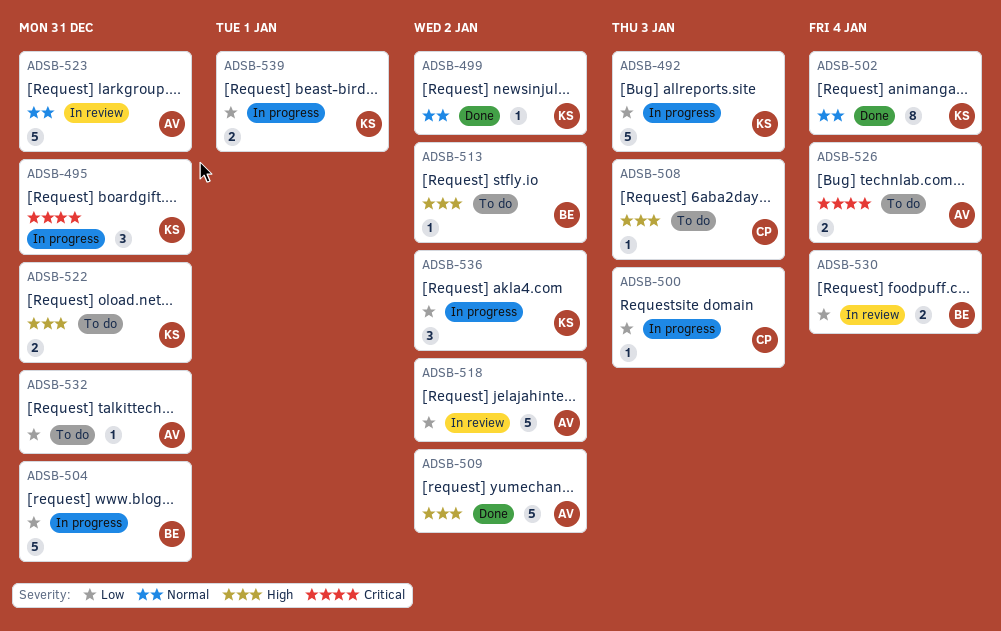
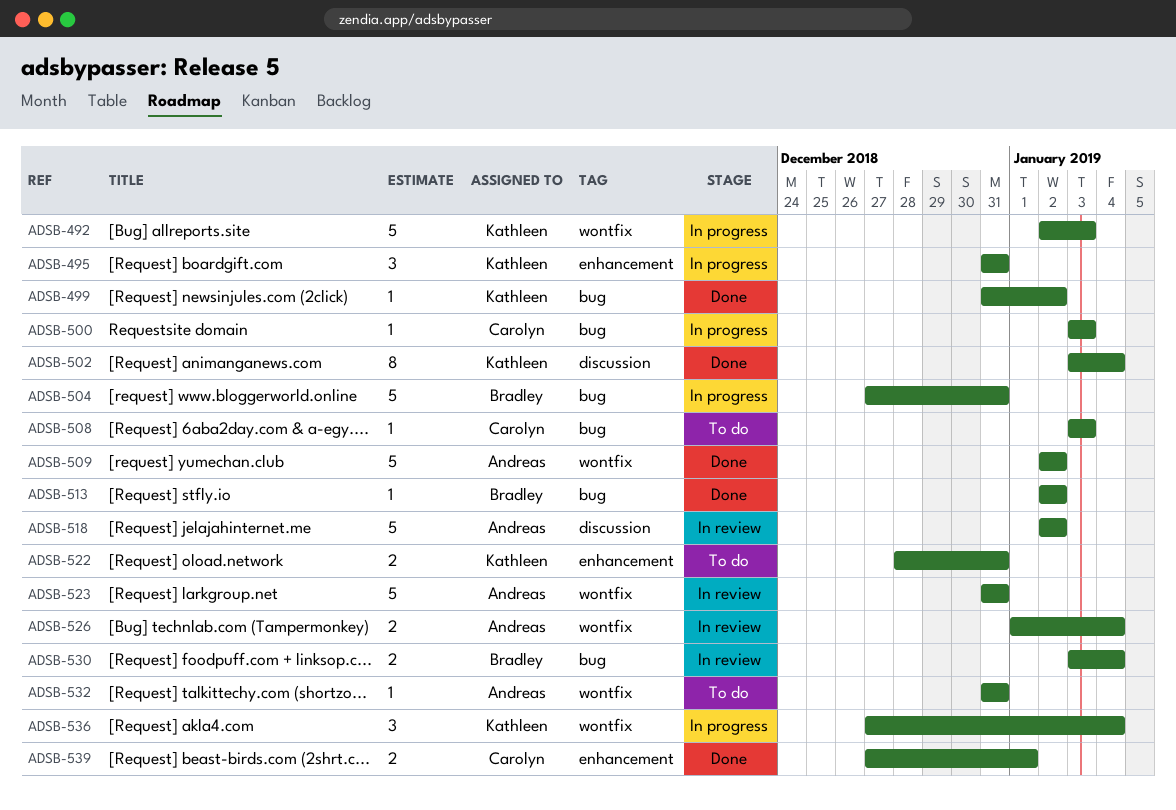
ADSB-513, status: To do -> Done
ADSB-526, status: To do -> In review
ADSB-536, due: Jan 2 -> Jan 4
ADSB-539, status: In progress -> Done
ADSB-539, owner: Kathleen -> Carolyn

